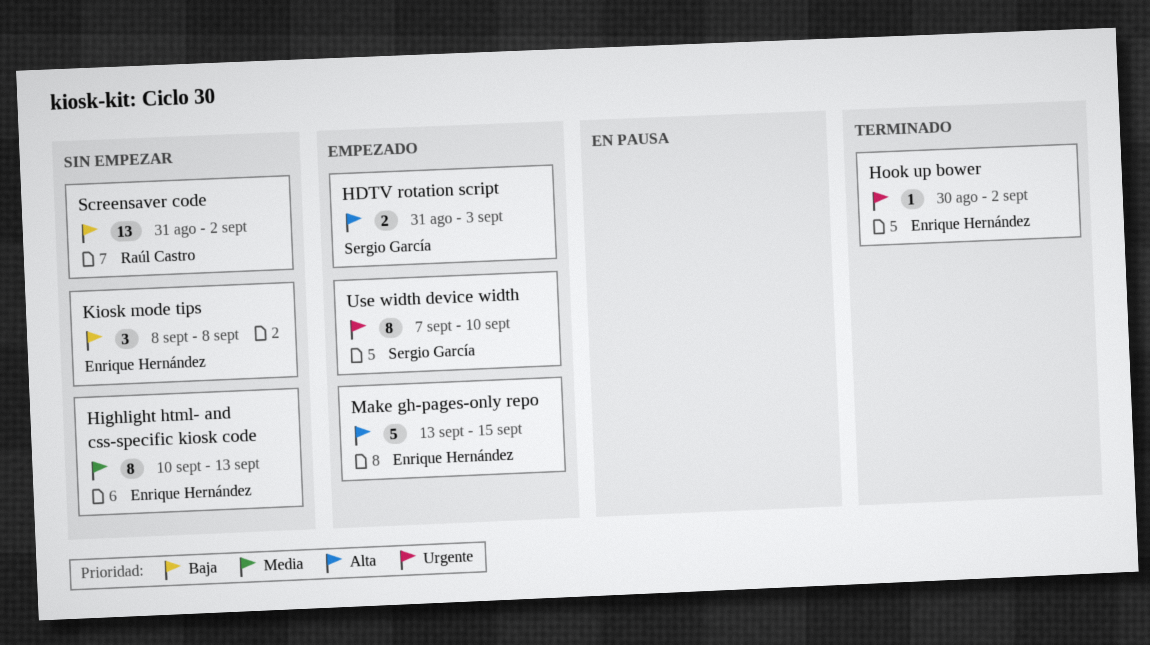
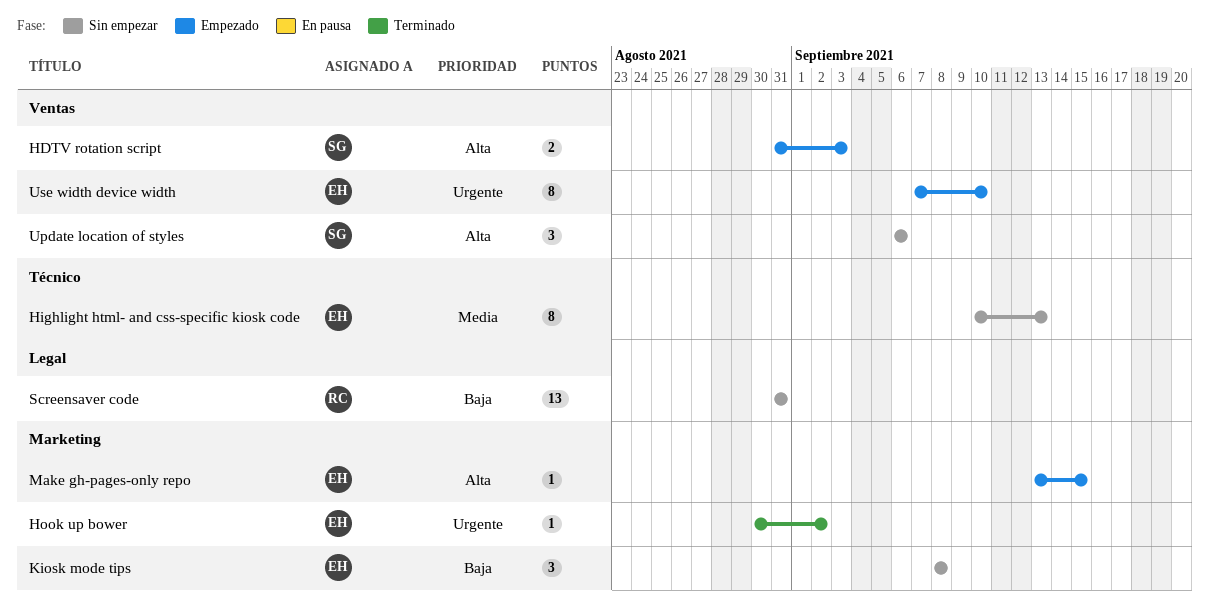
Make gh-pages-only repo, estimate: 5 -> 1
Screensaver code, due: Sep 2 -> Aug 31
Update location of styles: none -> present
Use width device width, owner: Sergio García -> Enrique Hernández

